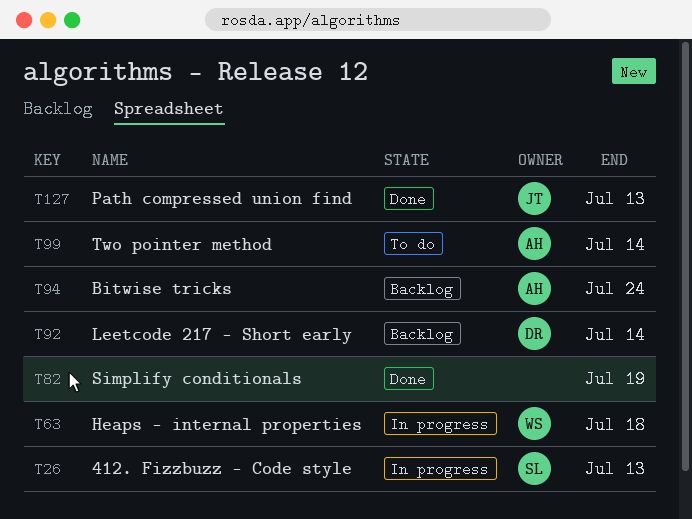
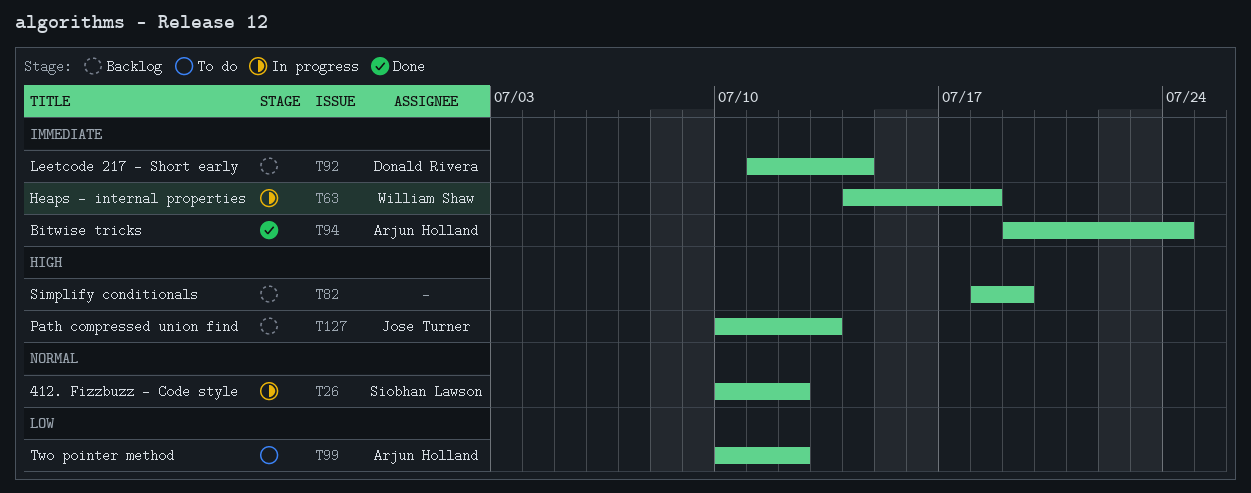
T26, due: Jul 13 -> Jul 12
T82, status: Done -> Backlog
T94, status: Backlog -> Done
T99, due: Jul 14 -> Jul 12
T127, status: Done -> Backlog

